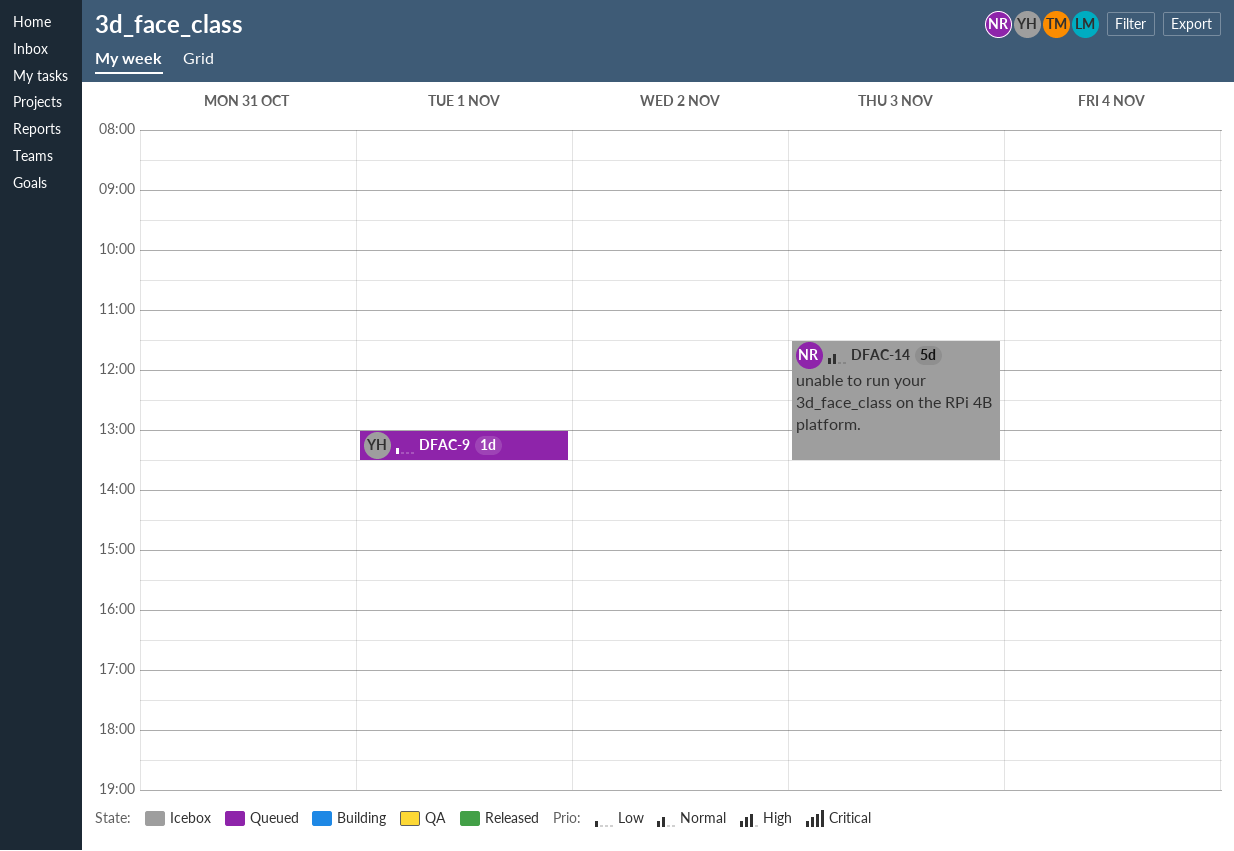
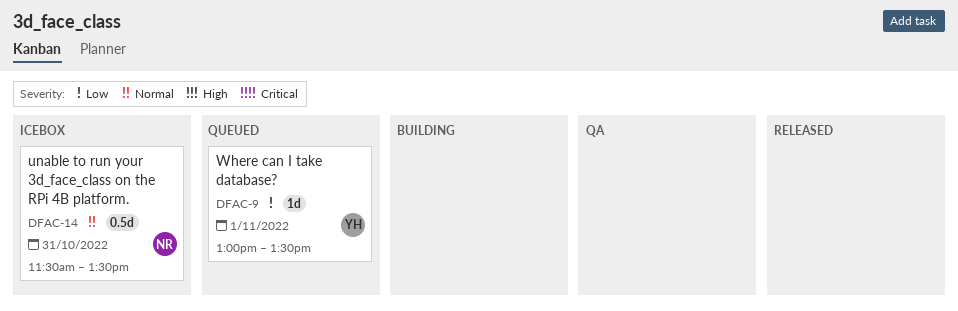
DFAC-14, estimate: 5d -> 0.5d
DFAC-14, day: Nov 3 -> Oct 31

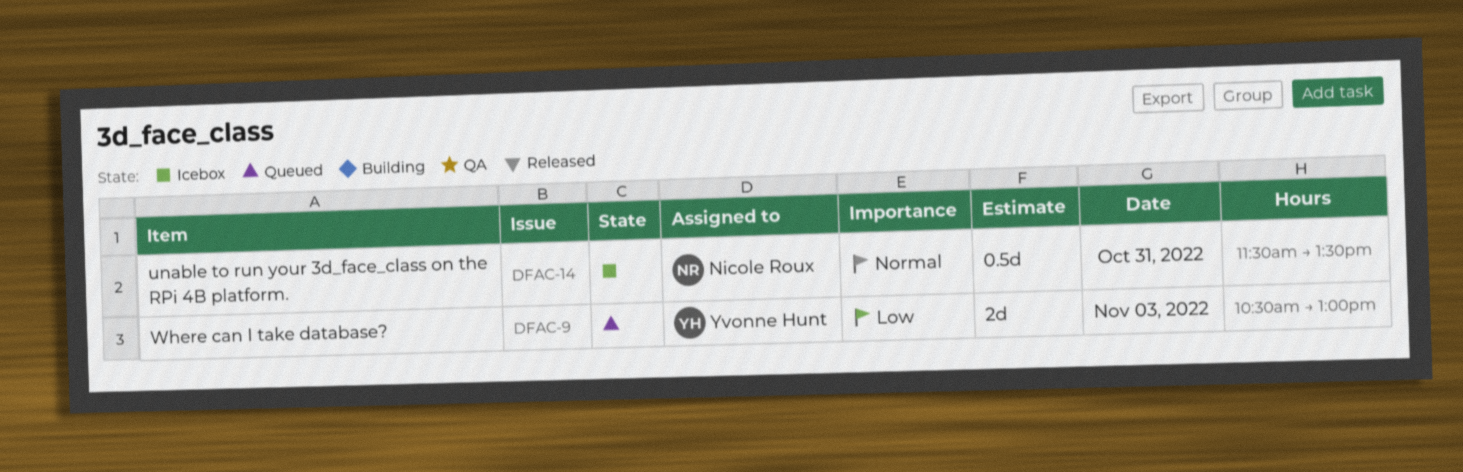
DFAC-9, estimate: 1d -> 2d
DFAC-9, day: Nov 1 -> Nov 3
DFAC-9, begins: 13:00 -> 10:30
DFAC-9, ends: 13:30 -> 13:00

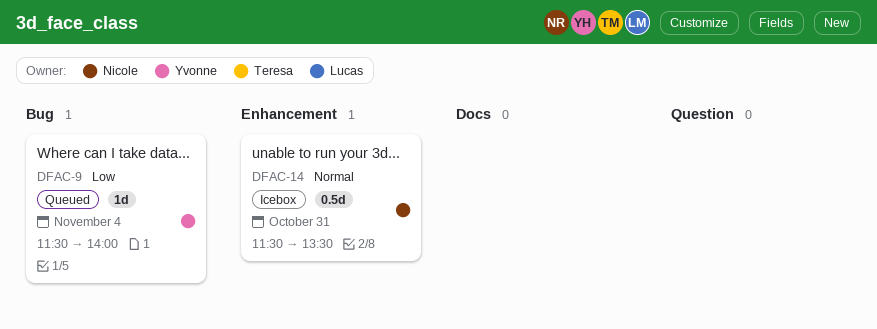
DFAC-9, estimate: 2d -> 1d
DFAC-9, day: Nov 3 -> Nov 4
DFAC-9, begins: 10:30 -> 11:30
DFAC-9, ends: 13:00 -> 14:00

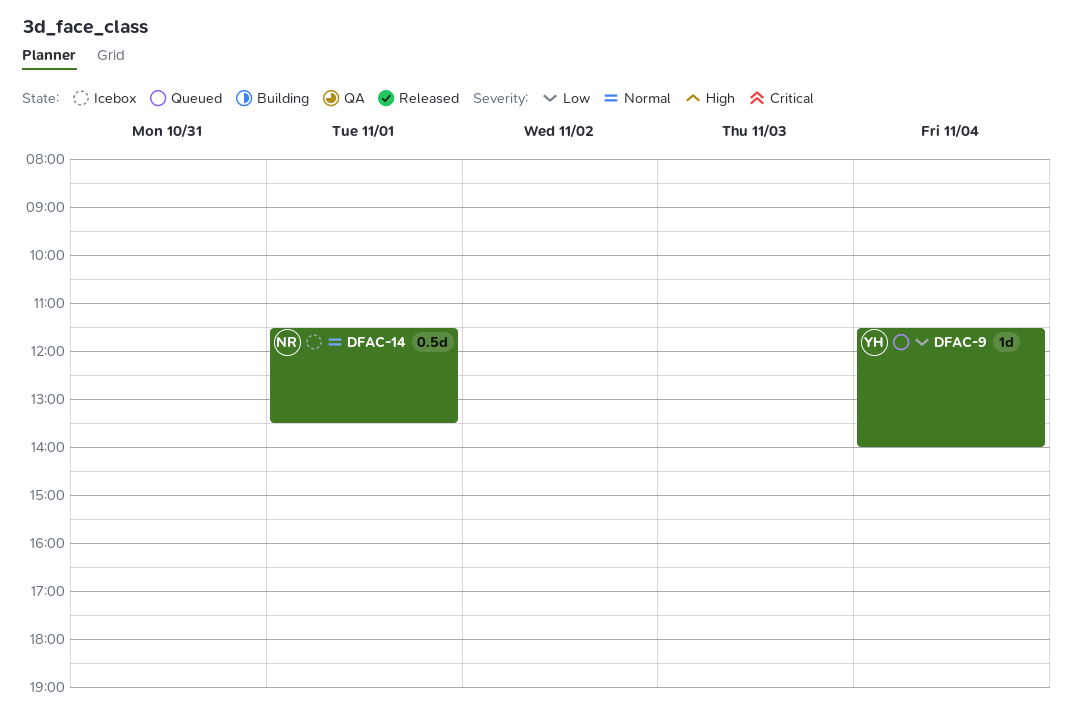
DFAC-14, day: Oct 31 -> Nov 1

